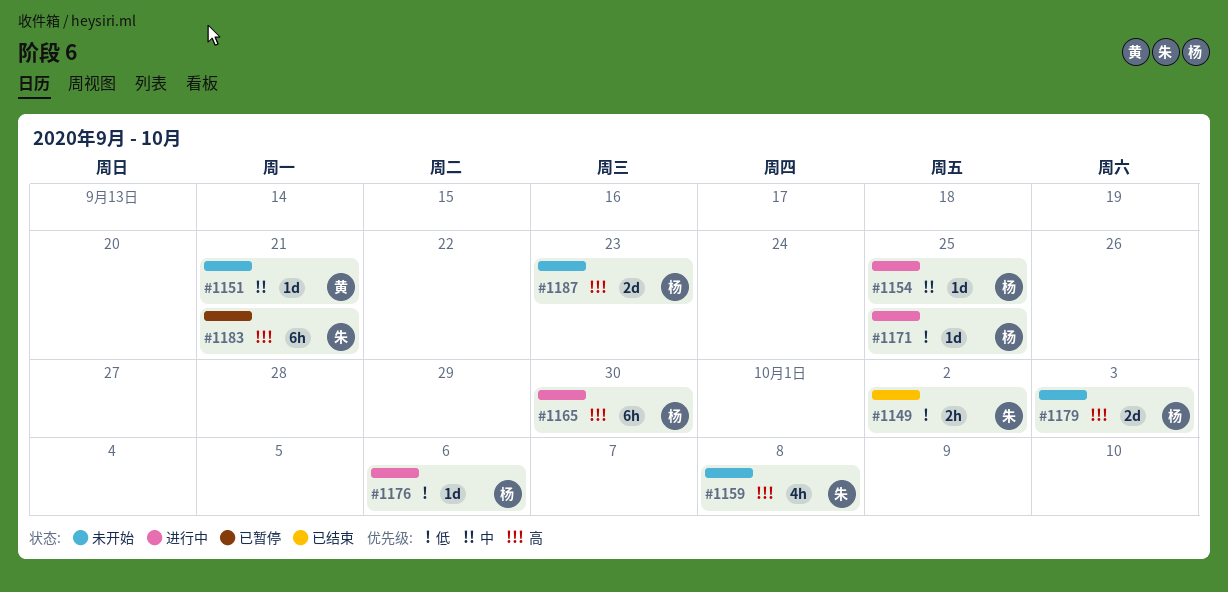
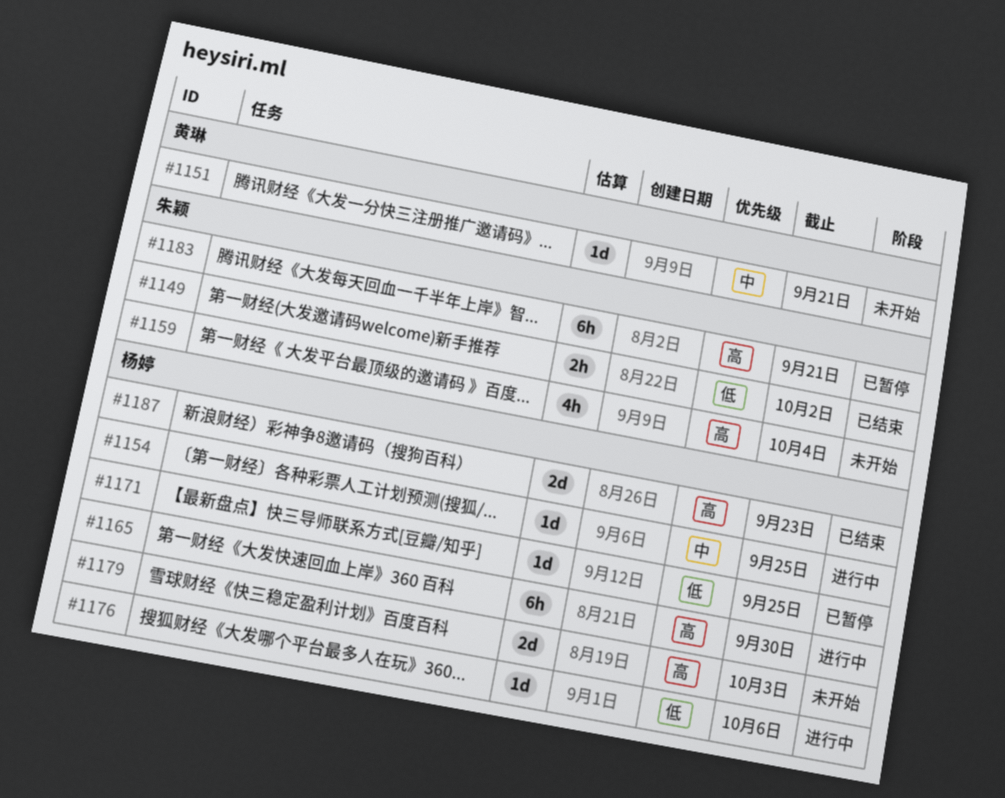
#1159, due: Oct 8 -> Oct 4
#1171, status: 进行中 -> 已暂停
#1187, status: 未开始 -> 已结束

